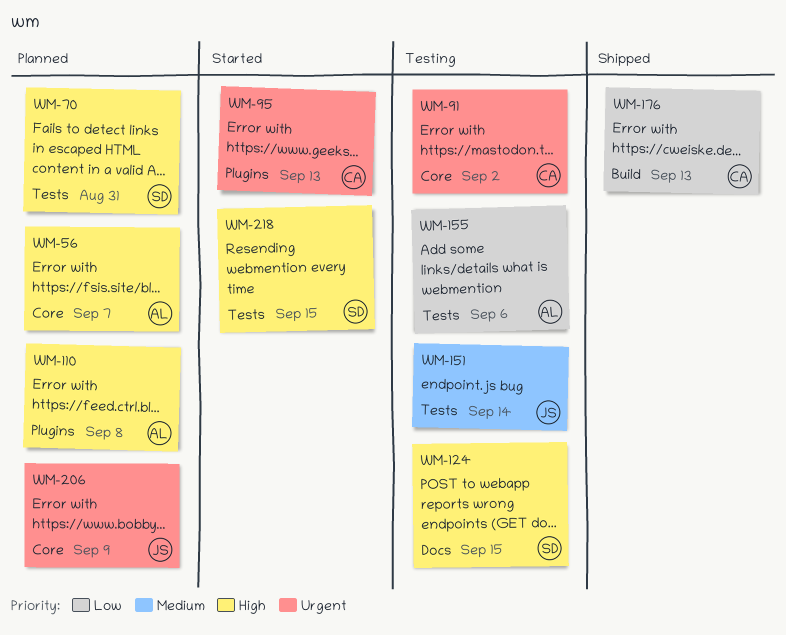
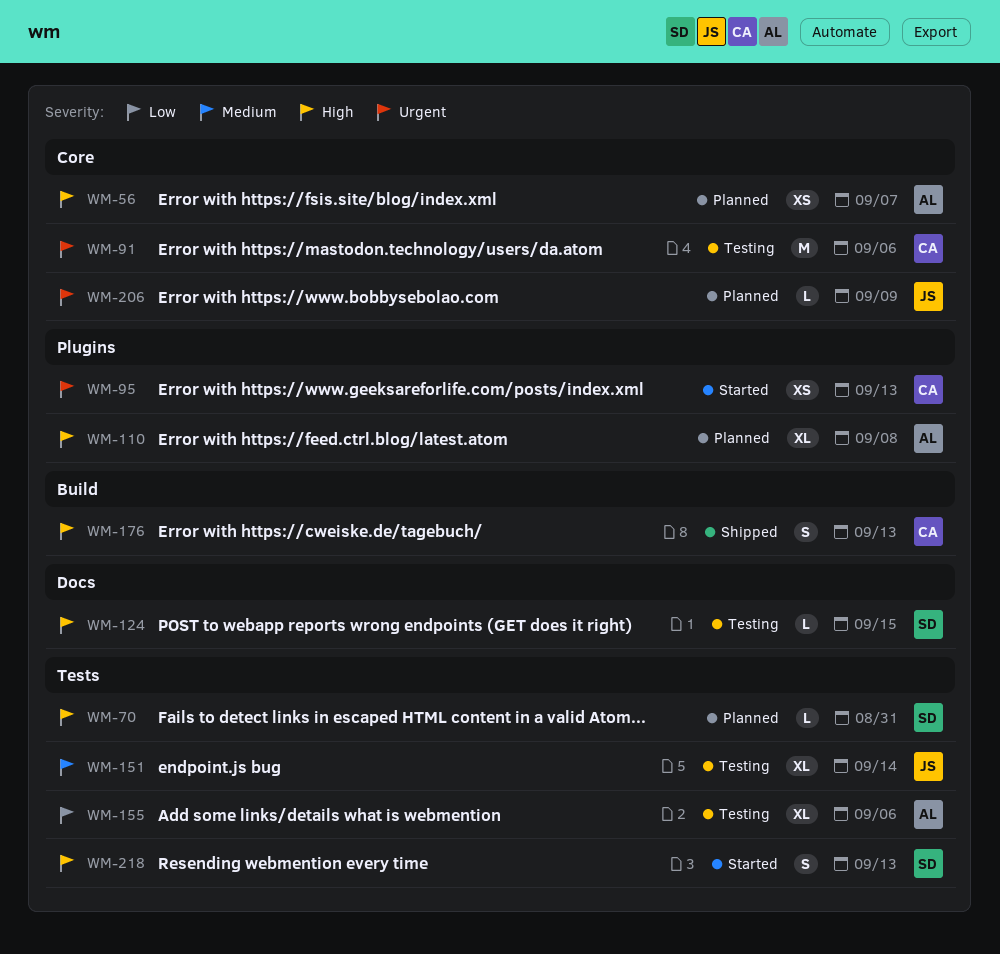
WM-91, due: Sep 2 -> Sep 6
WM-176, priority: Low -> High
WM-218, due: Sep 15 -> Sep 13

